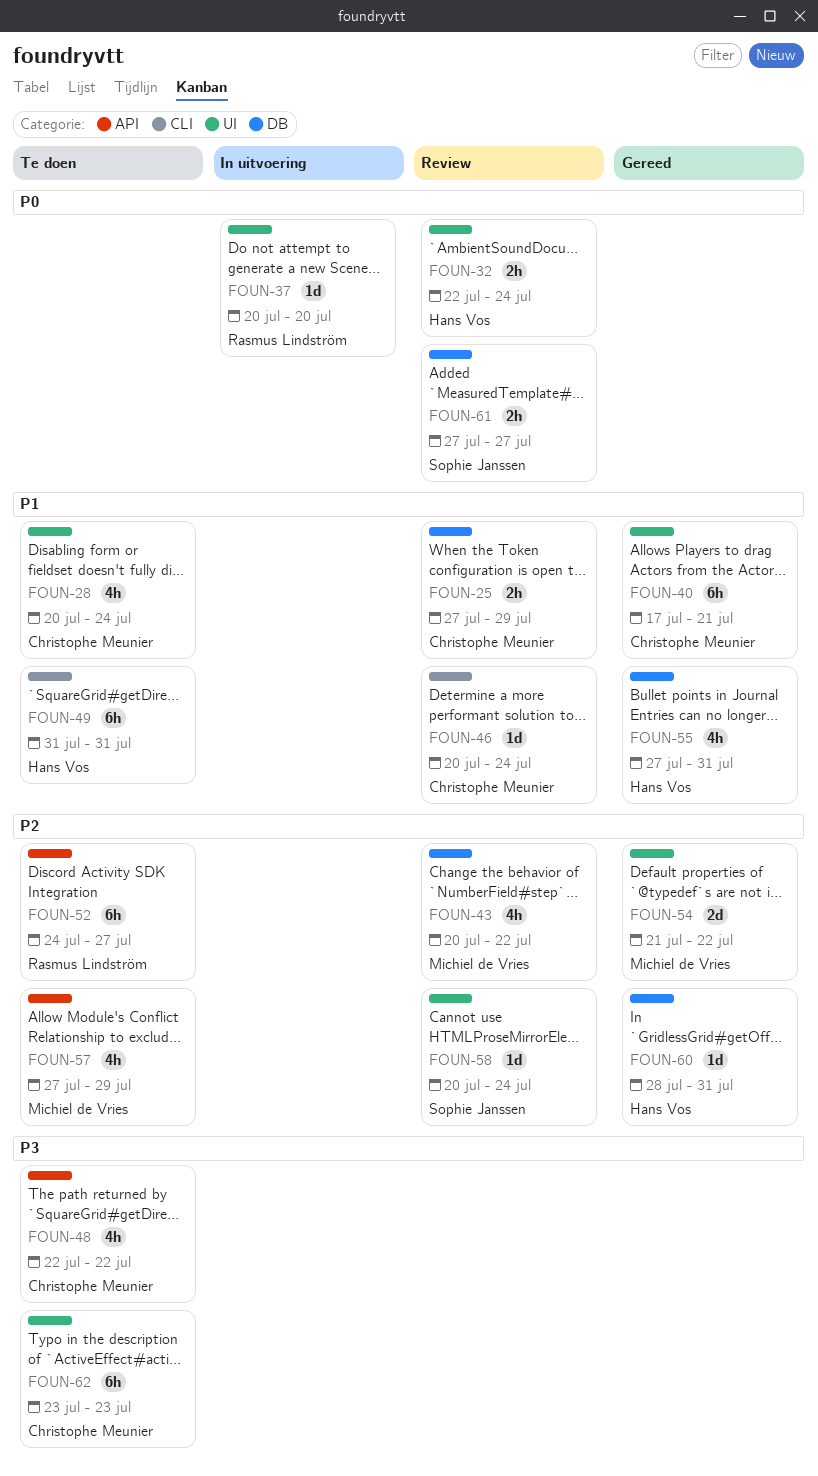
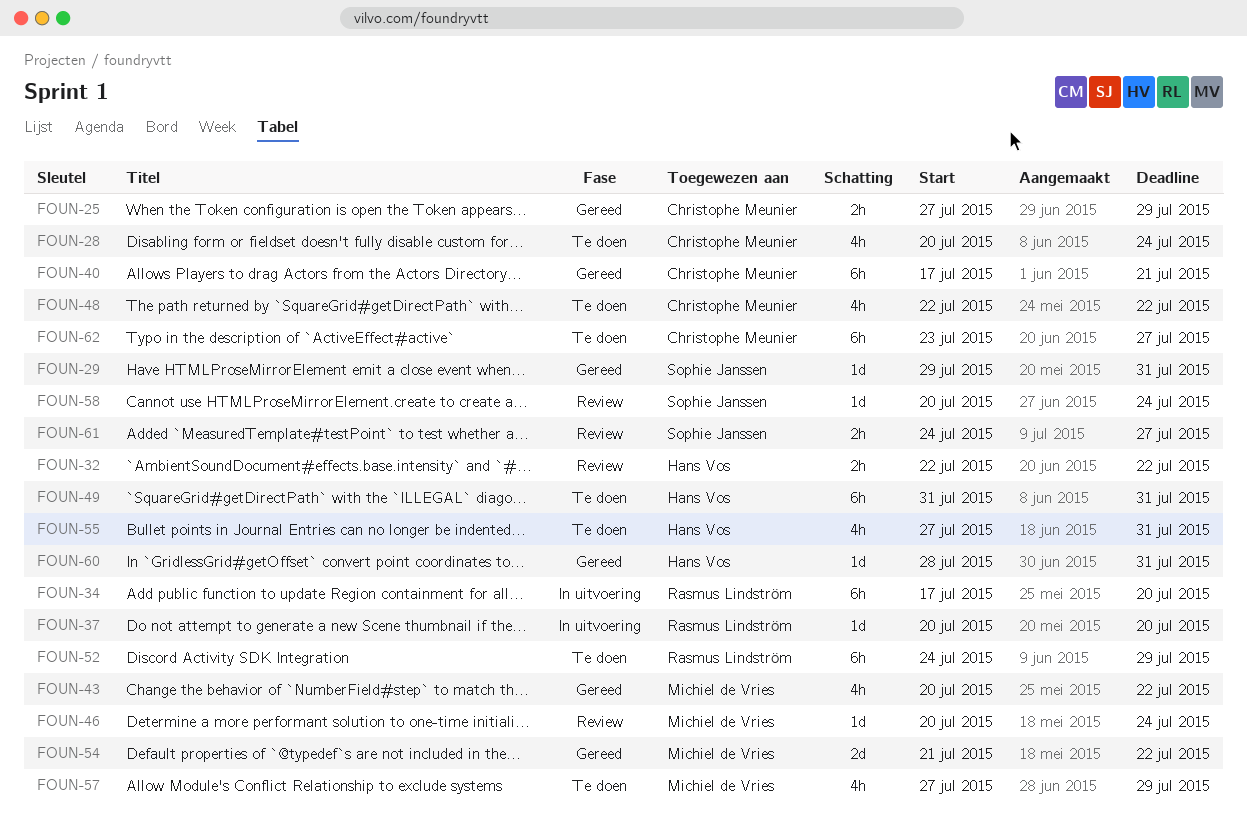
FOUN-25, status: Review -> Gereed
FOUN-29: none -> present
FOUN-32, due: Jul 24 -> Jul 22
FOUN-34: none -> present
FOUN-43, status: Review -> Gereed
FOUN-46, owner: Christophe Meunier -> Michiel de Vries
FOUN-52, due: Jul 27 -> Jul 29
FOUN-55, status: Gereed -> Te doen
FOUN-61, start: Jul 27 -> Jul 24
FOUN-62, due: Jul 23 -> Jul 27

